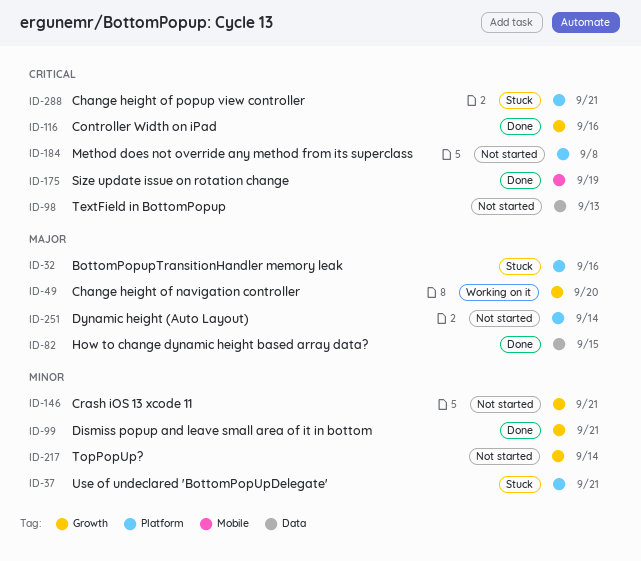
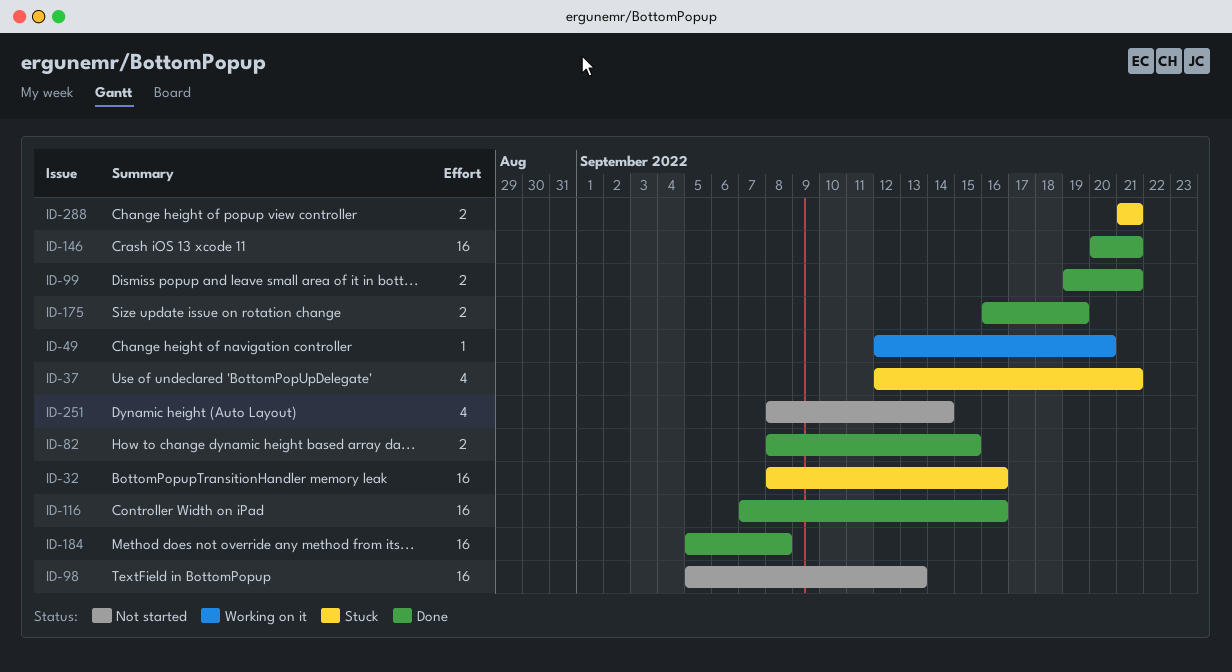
ID-146, status: Not started -> Done
ID-184, status: Not started -> Done
ID-217: present -> none

